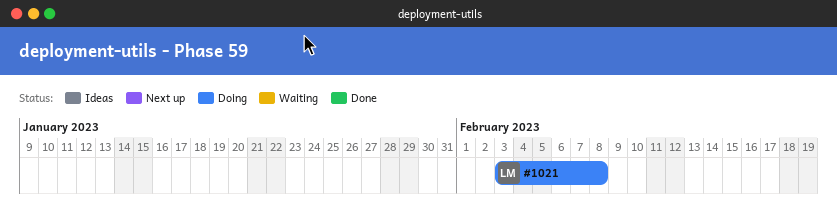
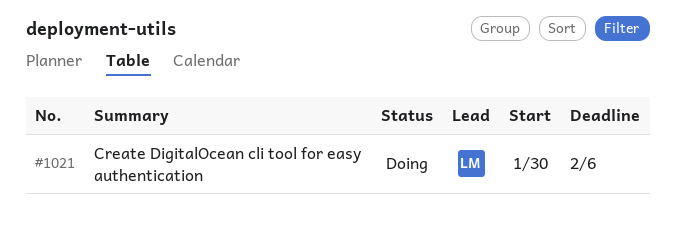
#1021, start: Feb 3 -> Jan 30
#1021, due: Feb 8 -> Feb 6

